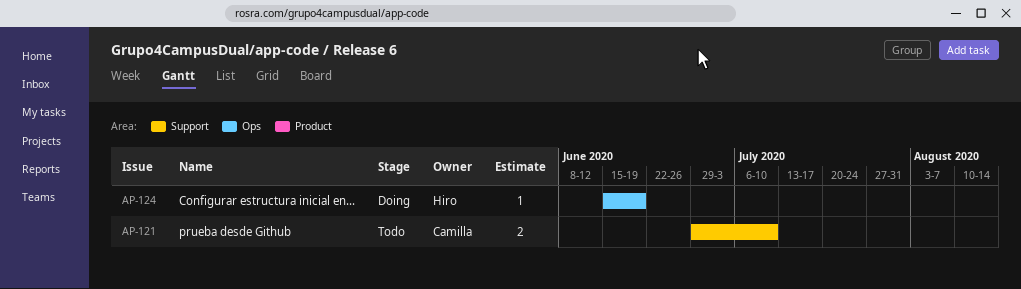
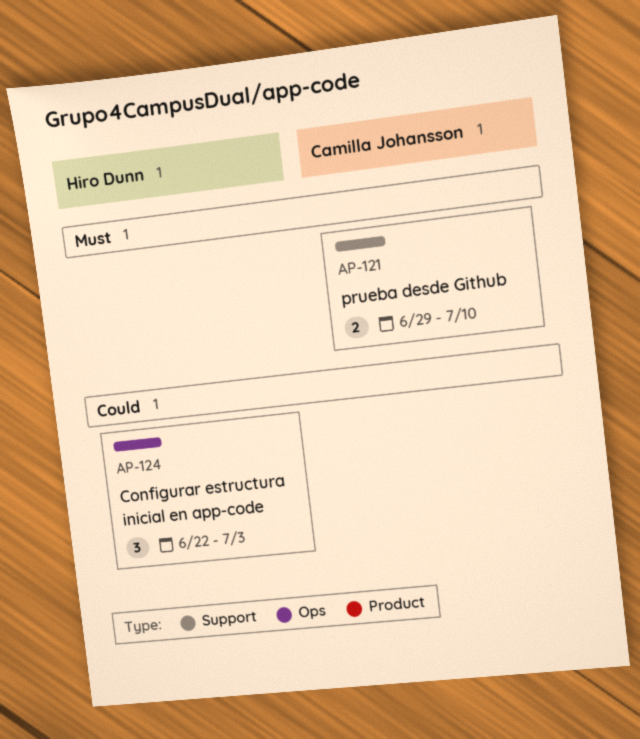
AP-124, estimate: 1 -> 3
AP-124, start: Jun 15 -> Jun 22
AP-124, due: Jun 19 -> Jul 3

